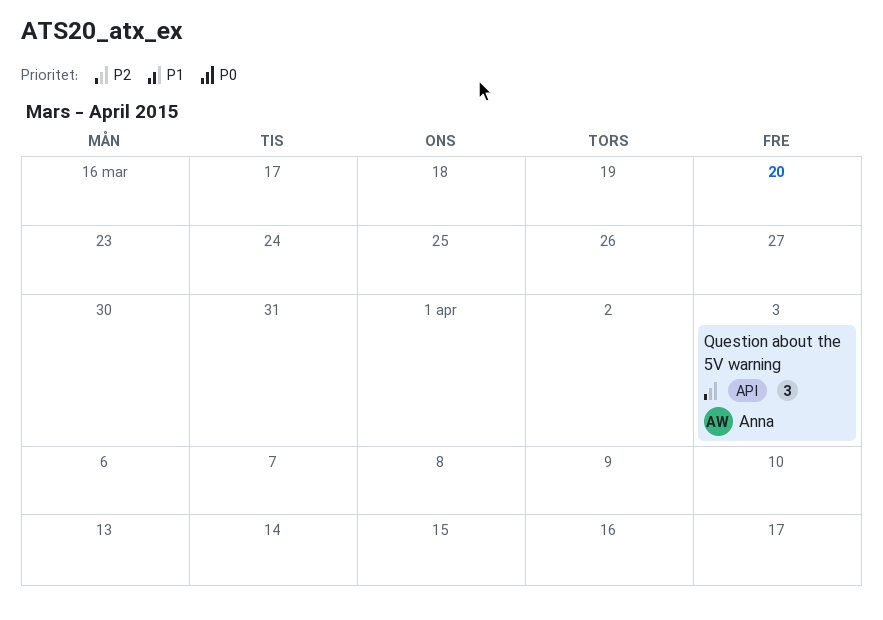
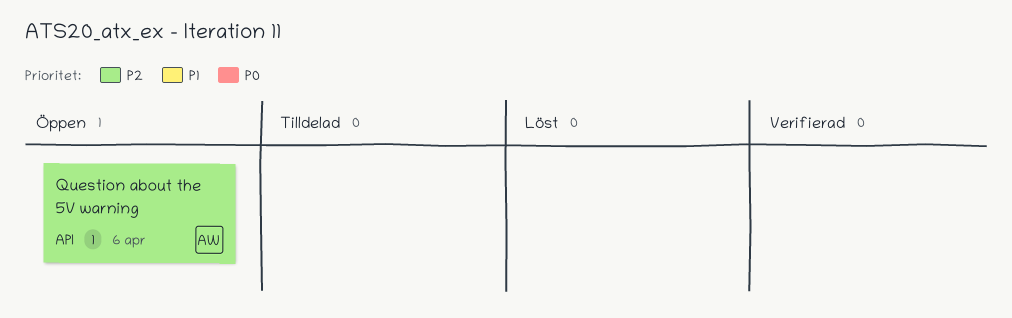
Question about the 5V warning, estimate: 3 -> 1
Question about the 5V warning, due: Apr 3 -> Apr 6

